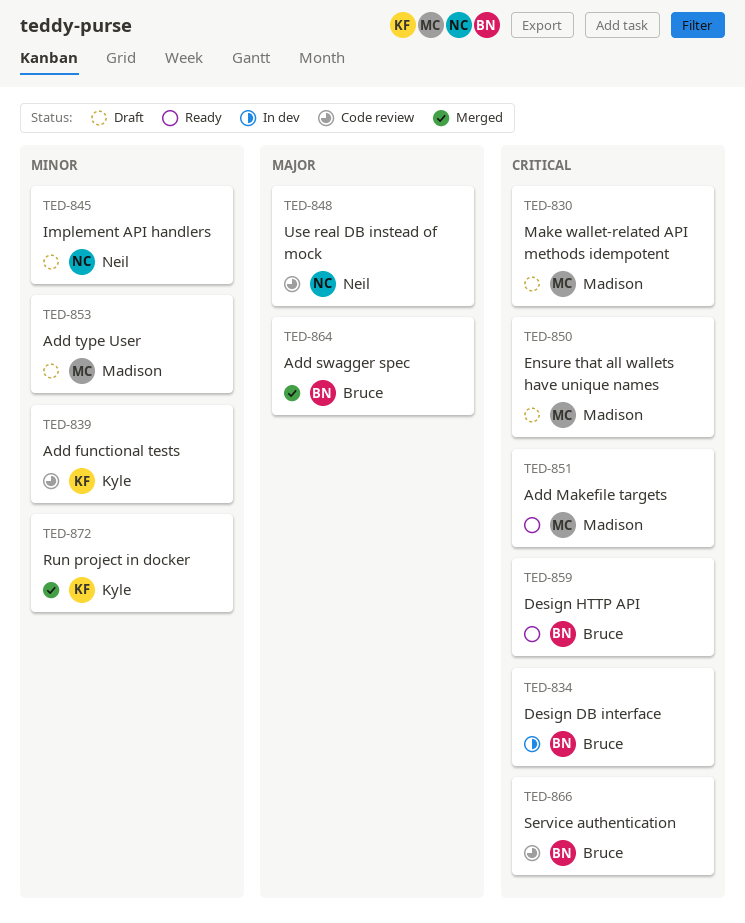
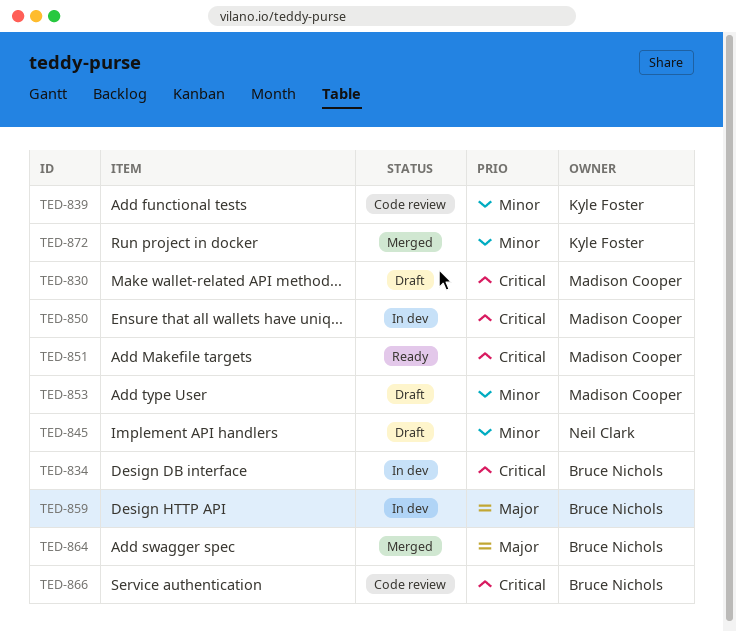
TED-848: present -> none
TED-850, status: Draft -> In dev
TED-859, status: Ready -> In dev
TED-859, priority: Critical -> Major

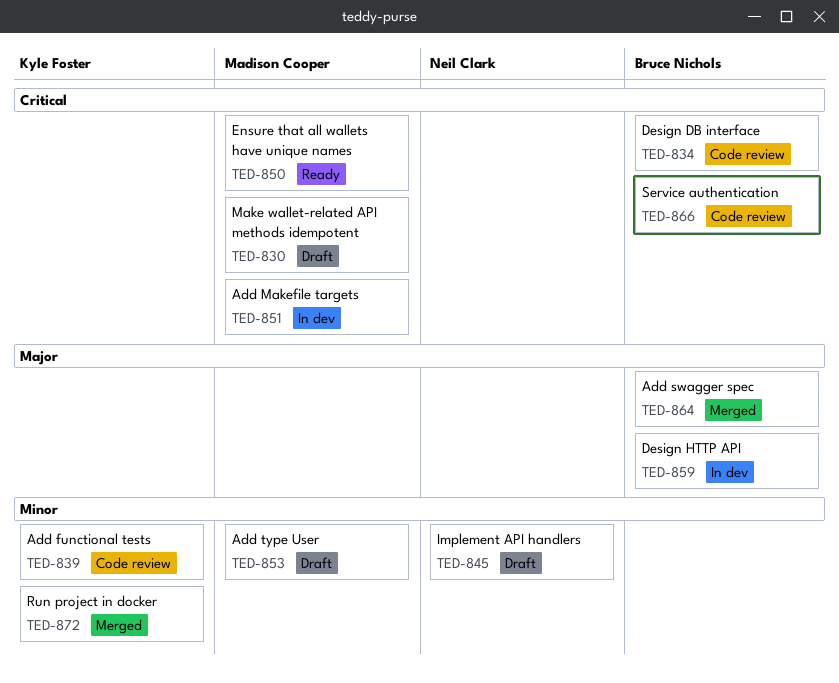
TED-834, status: In dev -> Code review
TED-850, status: In dev -> Ready
TED-851, status: Ready -> In dev

